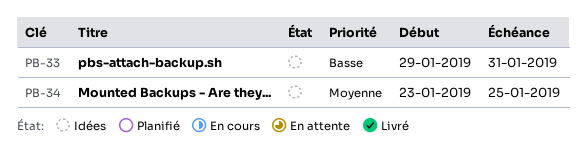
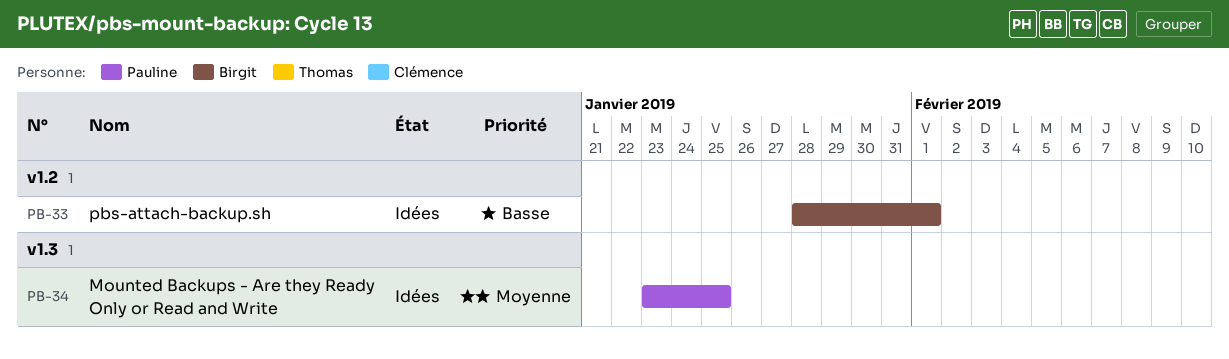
PB-33, start: Jan 29 -> Jan 28
PB-33, due: Jan 31 -> Feb 1

